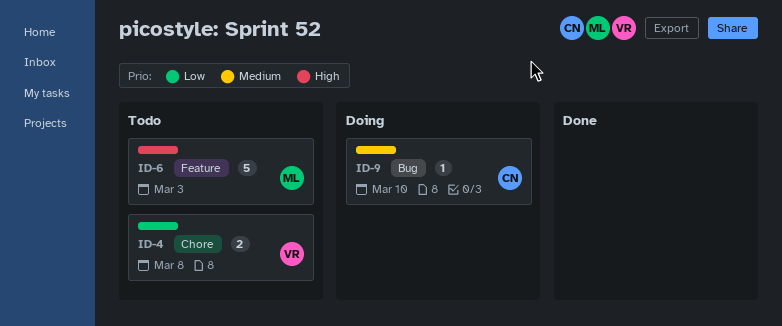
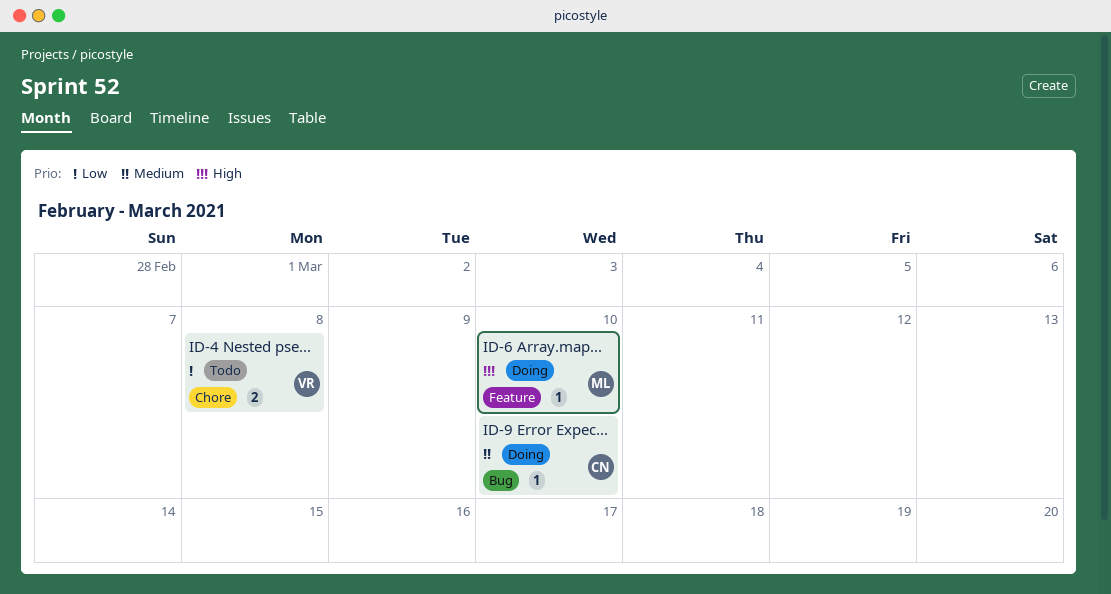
ID-6, status: Todo -> Doing
ID-6, estimate: 5 -> 1
ID-6, due: Mar 3 -> Mar 10

